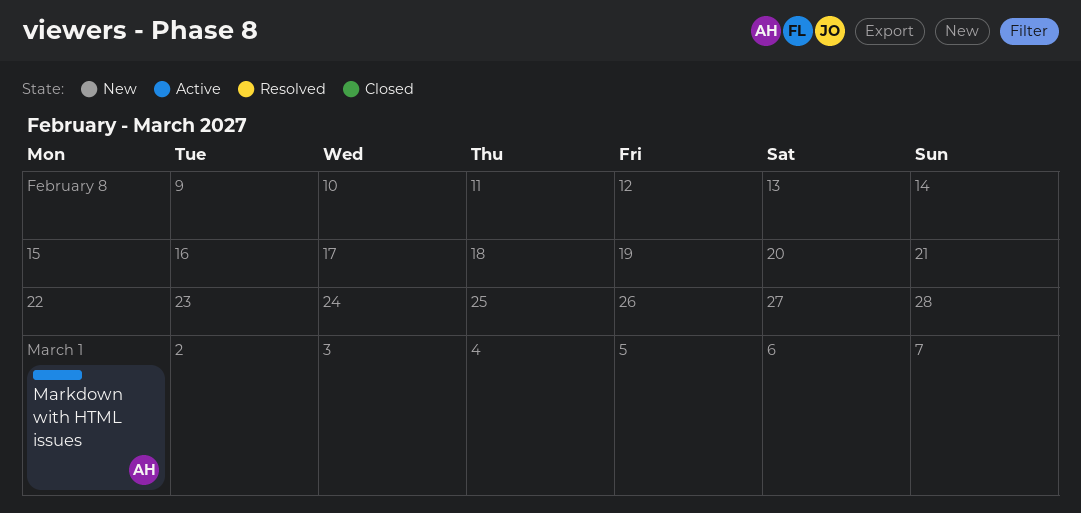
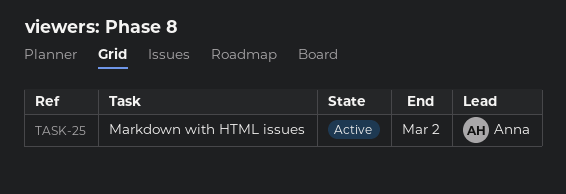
Markdown with HTML issues, due: Mar 1 -> Mar 2

